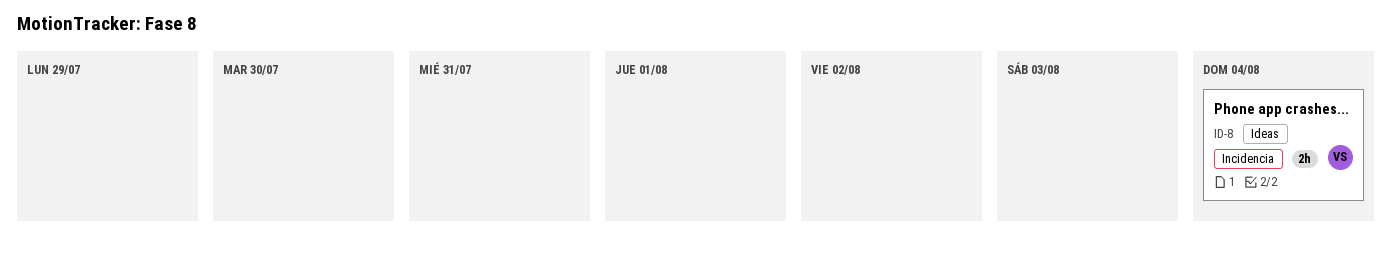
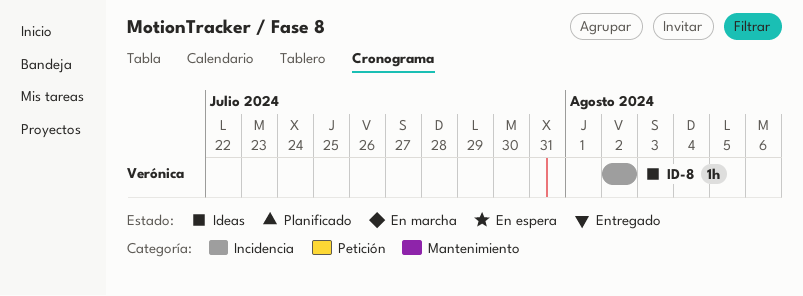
ID-8, estimate: 2h -> 1h
ID-8, due: Aug 4 -> Aug 2

